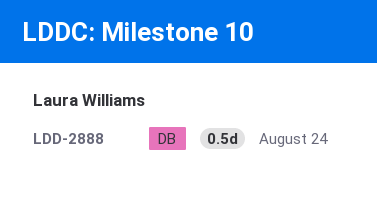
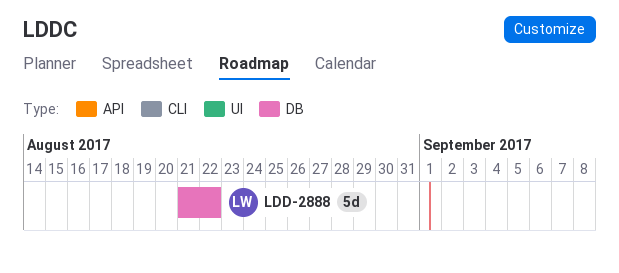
LDD-2888, estimate: 0.5d -> 5d
LDD-2888, due: Aug 24 -> Aug 22

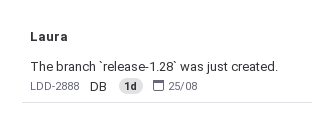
LDD-2888, estimate: 5d -> 1d
LDD-2888, due: Aug 22 -> Aug 25

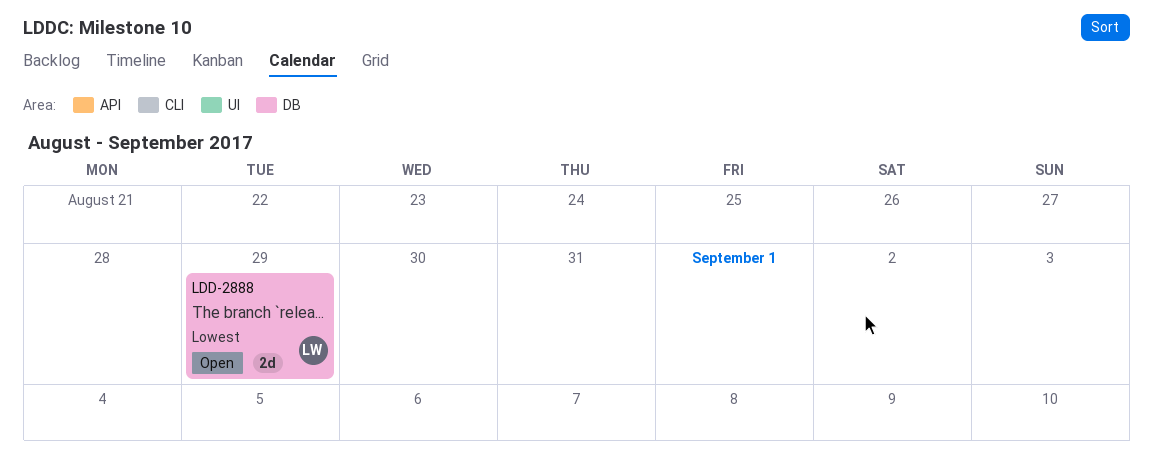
LDD-2888, estimate: 1d -> 2d
LDD-2888, due: Aug 25 -> Aug 29

